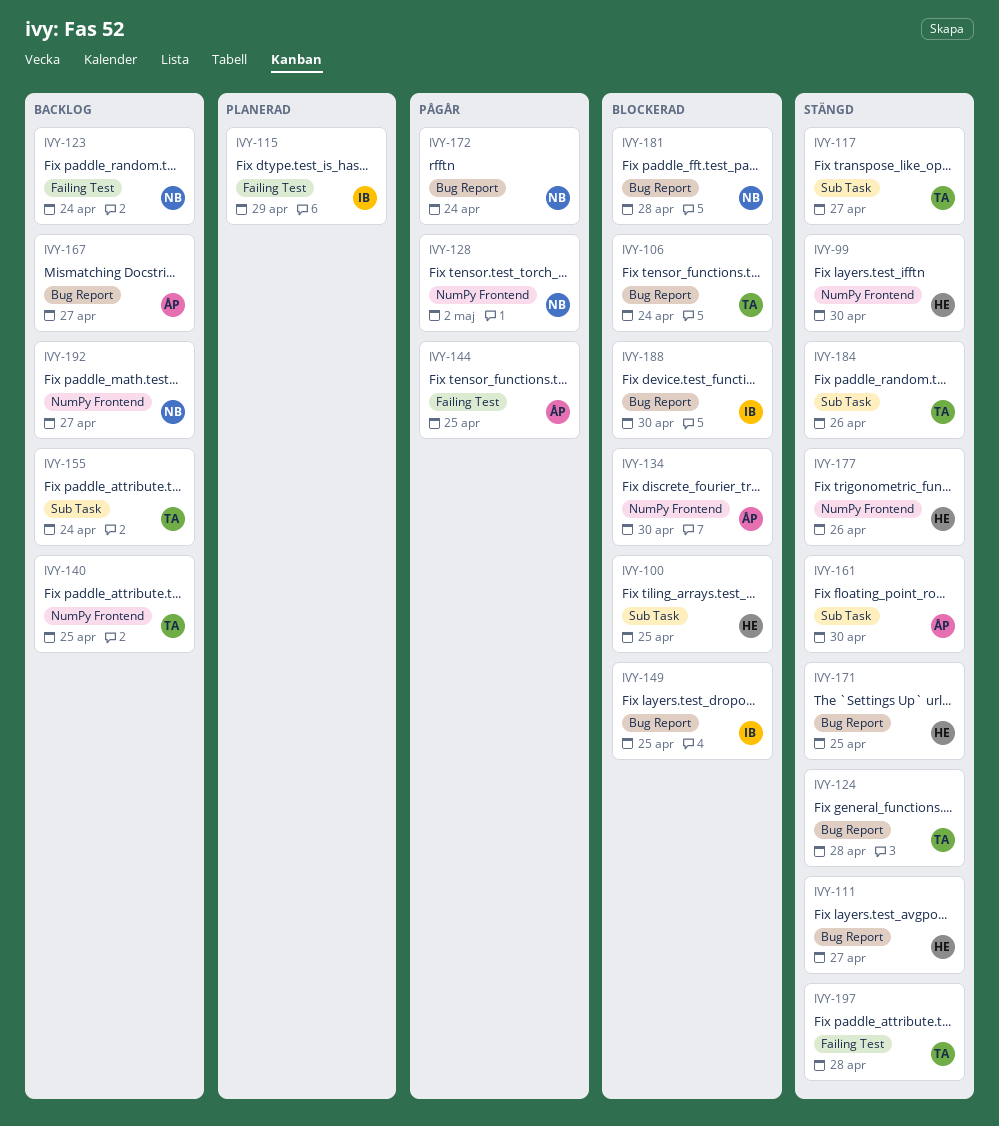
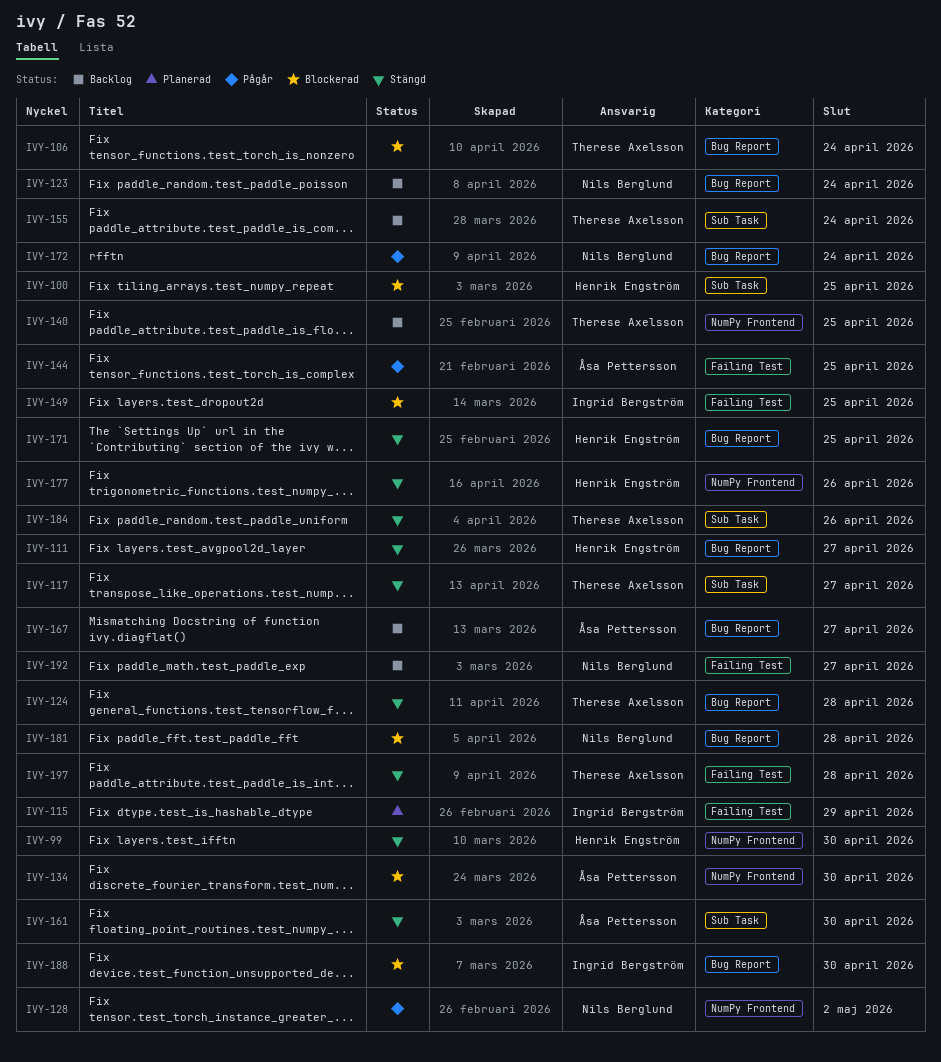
IVY-123, label: Failing Test -> Bug Report
IVY-149, label: Bug Report -> Failing Test
IVY-192, label: NumPy Frontend -> Failing Test

